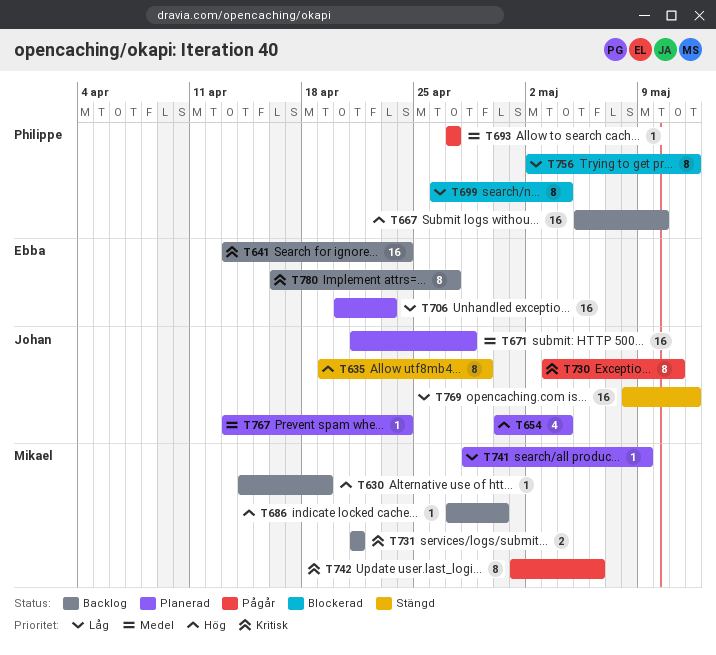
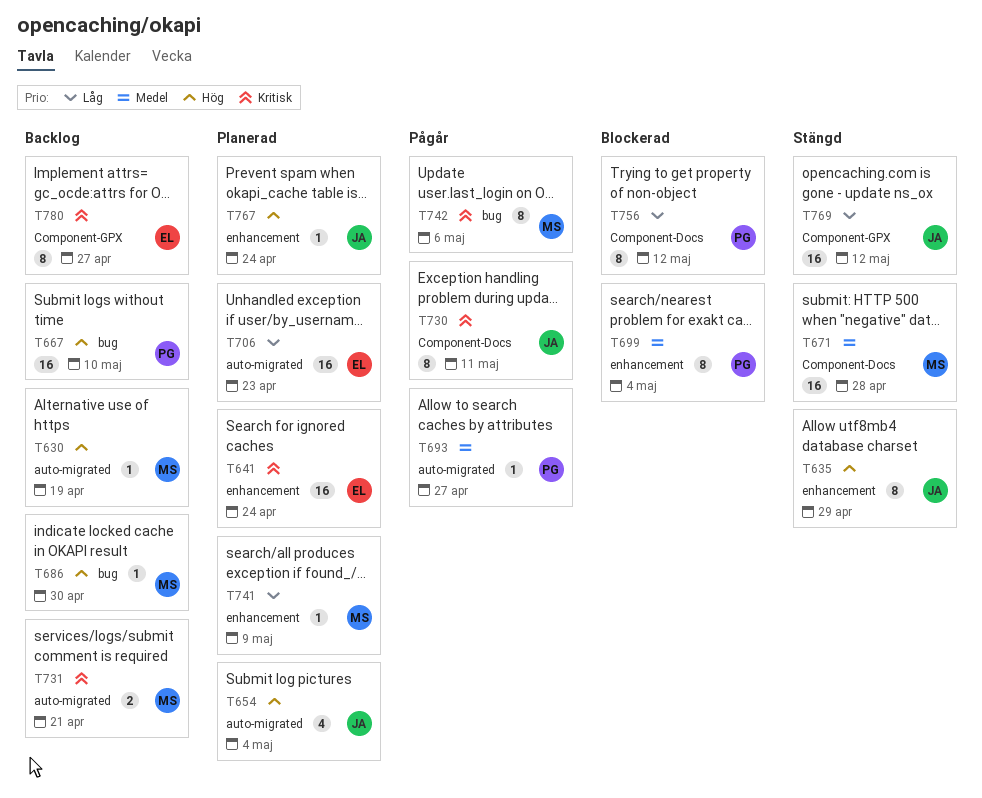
T641, status: Backlog -> Planerad
T671, status: Planerad -> Stängd
T671, owner: Johan -> Mikael
T699, priority: Låg -> Medel
T767, priority: Medel -> Hög

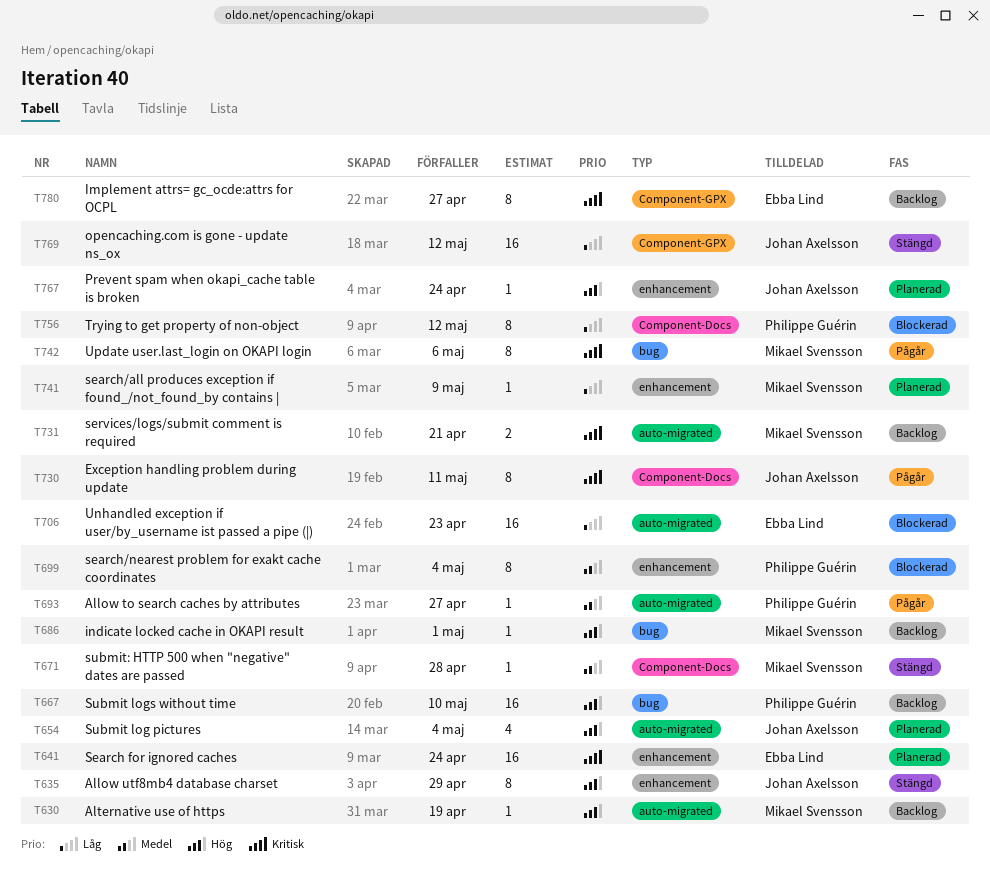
T671, estimate: 16 -> 1
T686, due: Apr 30 -> May 1
T706, status: Planerad -> Blockerad

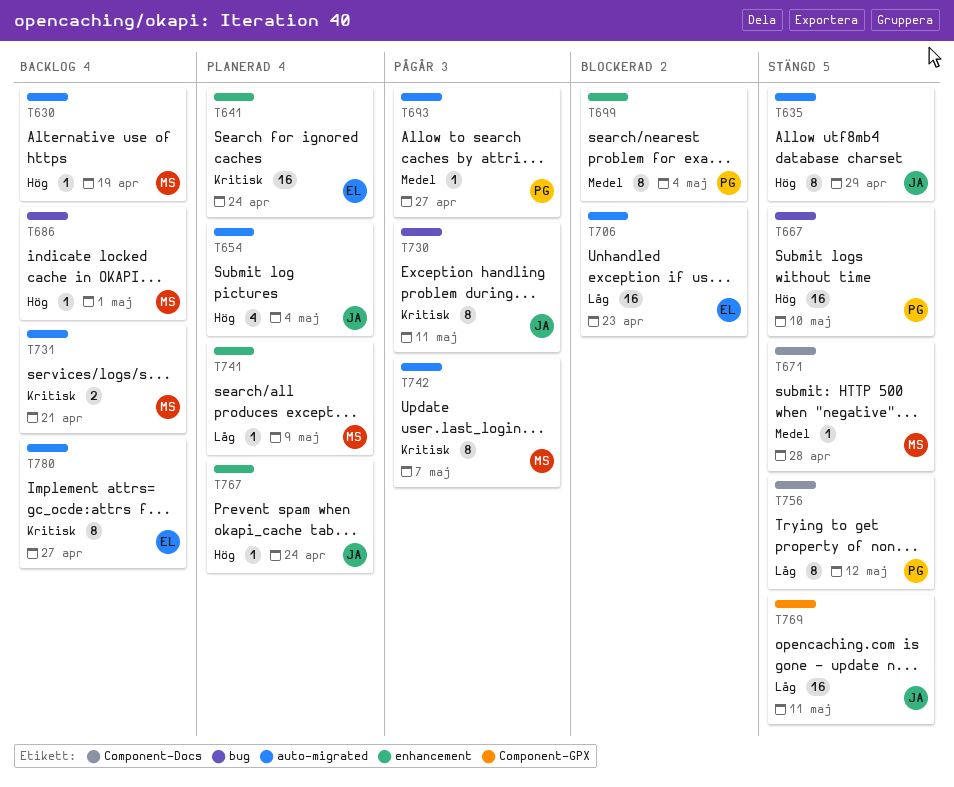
T635, label: enhancement -> auto-migrated
T667, status: Backlog -> Stängd
T730, label: Component-Docs -> bug
T742, label: bug -> auto-migrated
T742, due: May 6 -> May 7
T756, status: Blockerad -> Stängd
T769, due: May 12 -> May 11
T780, label: Component-GPX -> auto-migrated

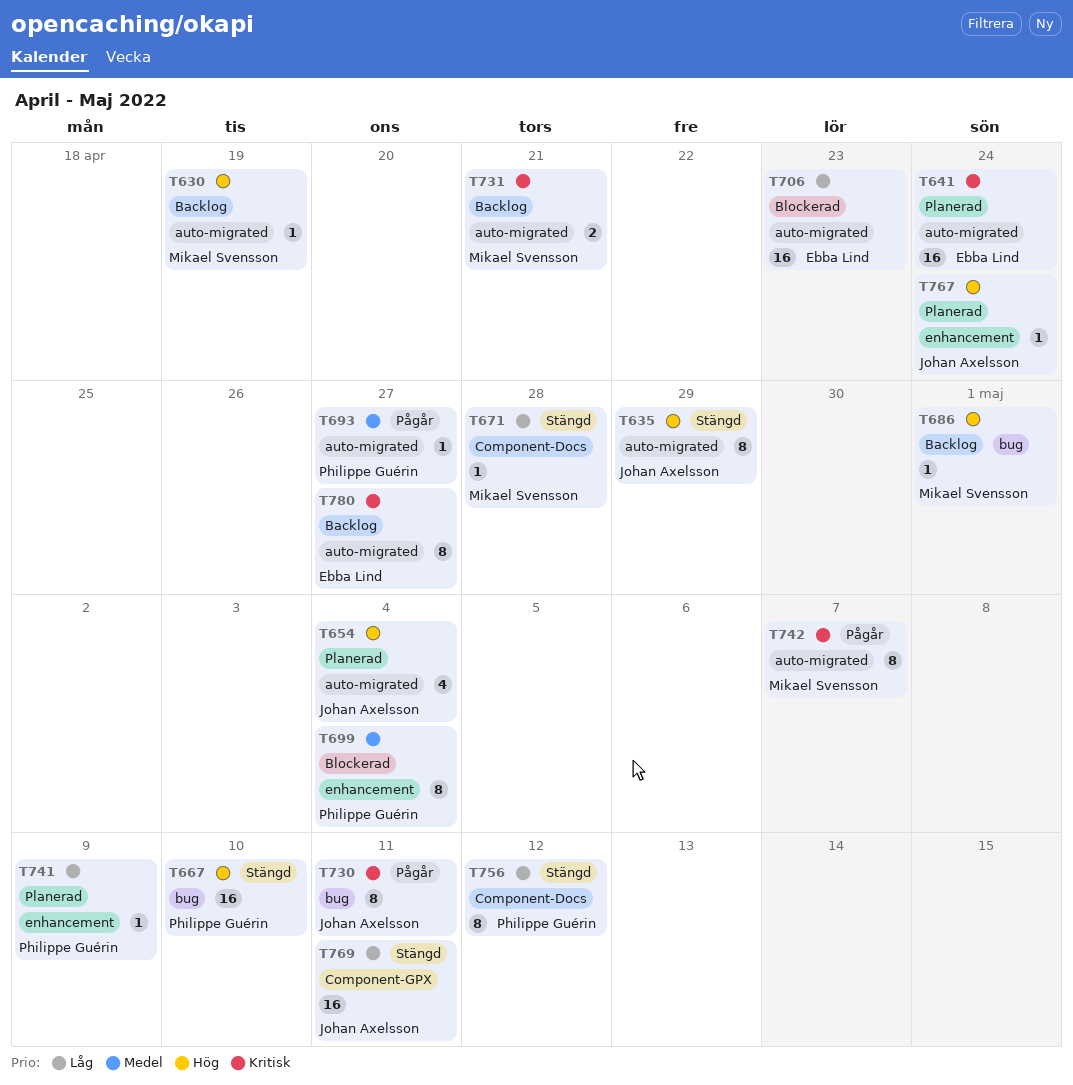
T641, label: enhancement -> auto-migrated
T671, priority: Medel -> Låg
T741, owner: Mikael Svensson -> Philippe Guérin

